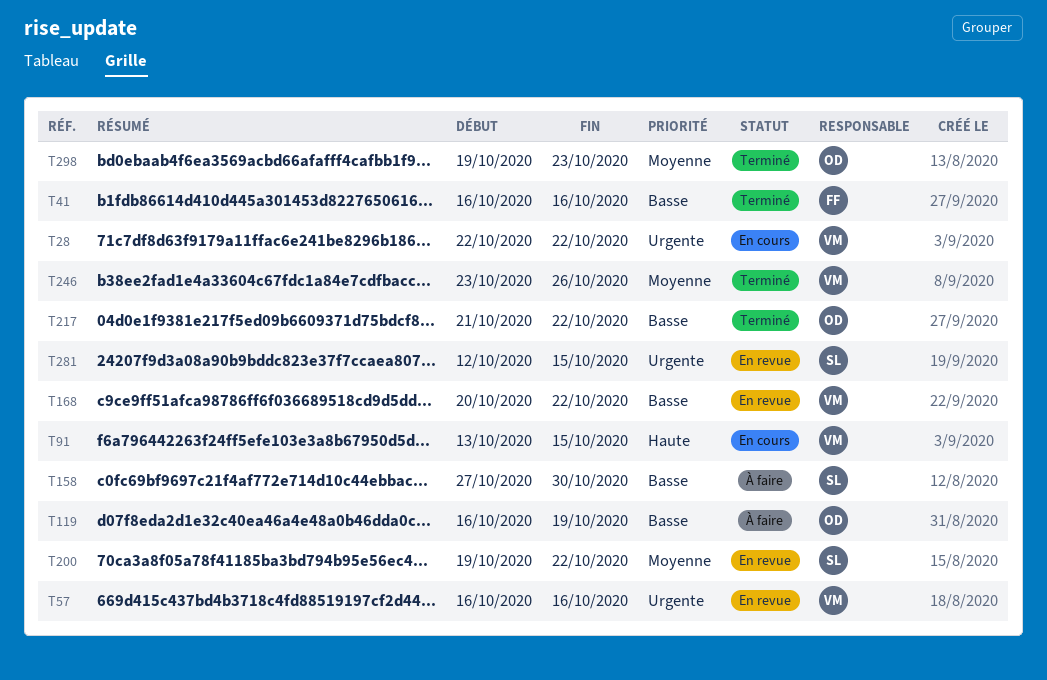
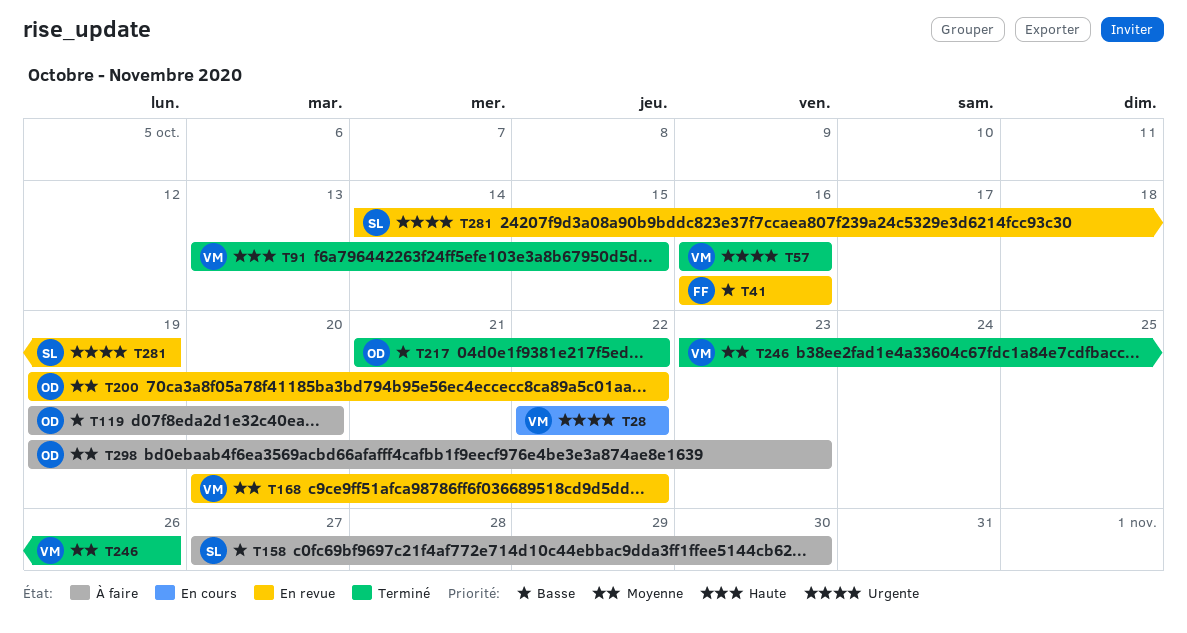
T41, status: Terminé -> En revue
T57, status: En revue -> Terminé
T91, status: En cours -> Terminé
T119, start: Oct 16 -> Oct 19
T119, due: Oct 19 -> Oct 20
T168, priority: Basse -> Moyenne
T200, owner: SL -> OD
T281, start: Oct 12 -> Oct 14
T281, due: Oct 15 -> Oct 19
T298, status: Terminé -> À faire

